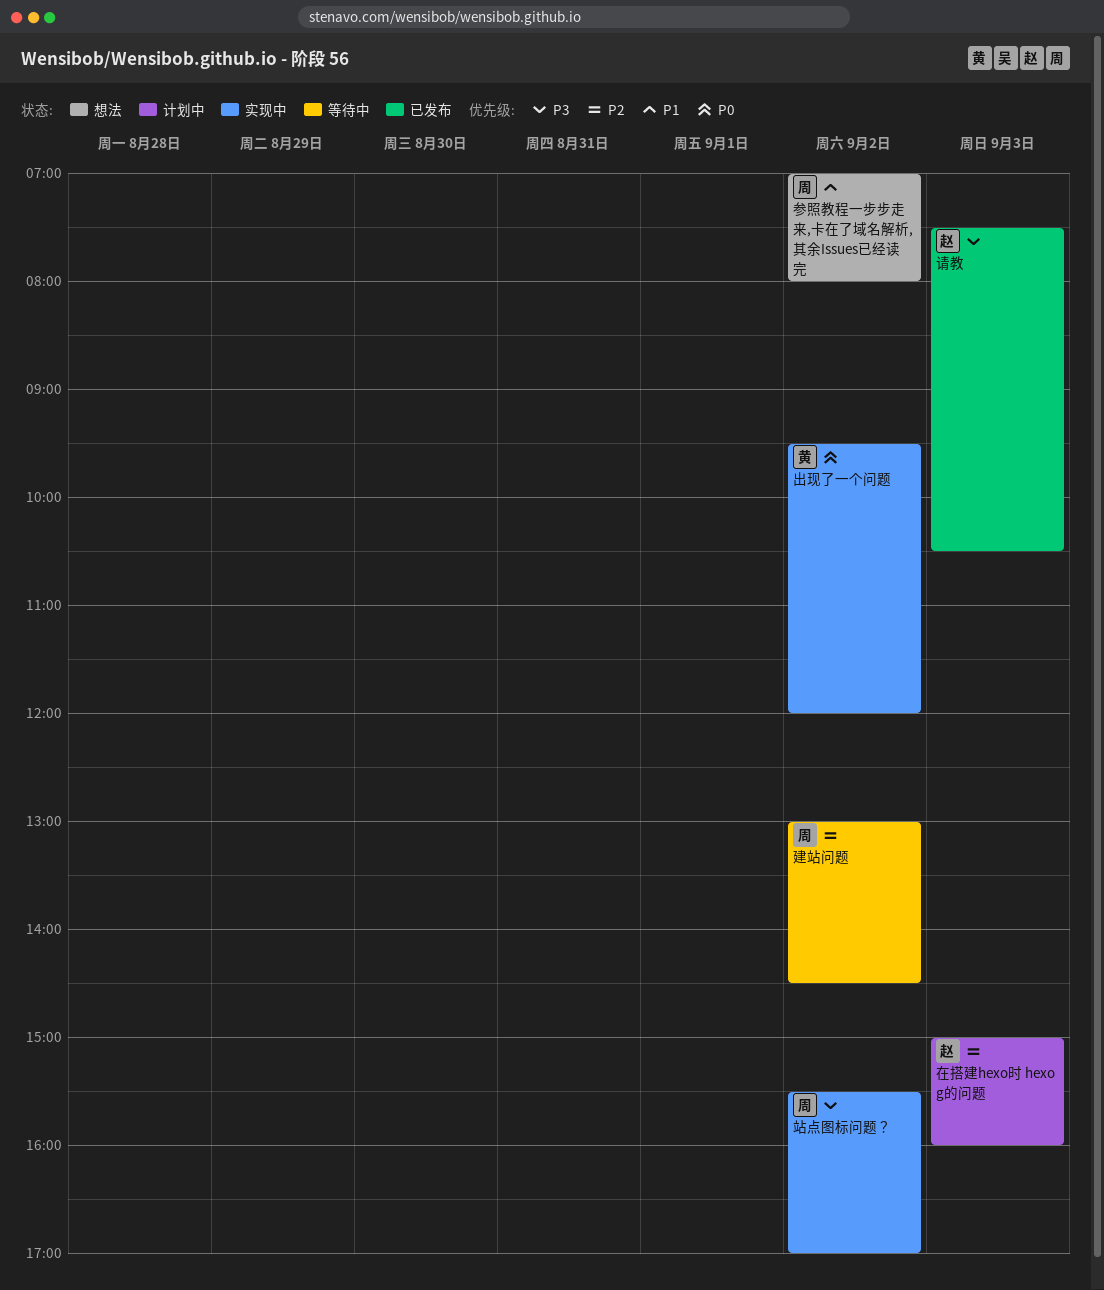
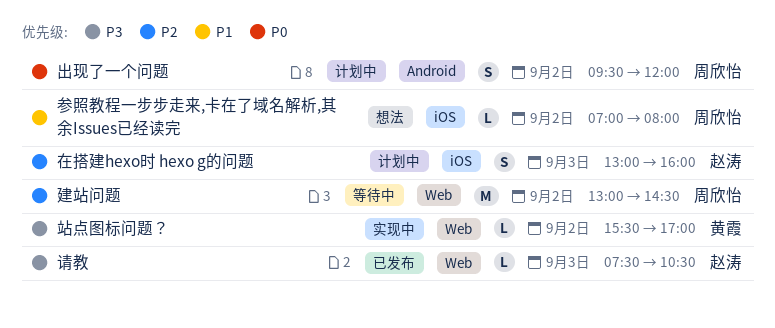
出现了一个问题, status: 实现中 -> 计划中
出现了一个问题, owner: 黄霞 -> 周欣怡
在搭建hexo时 hexo g的问题, begins: 15:00 -> 13:00
站点图标问题？, owner: 周欣怡 -> 黄霞

